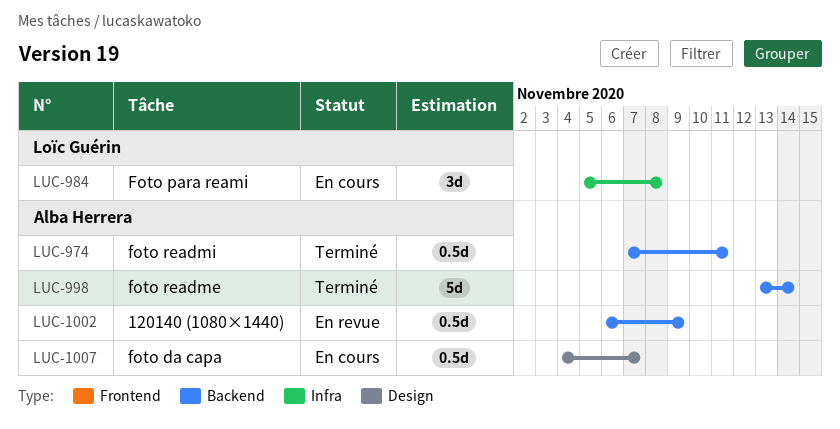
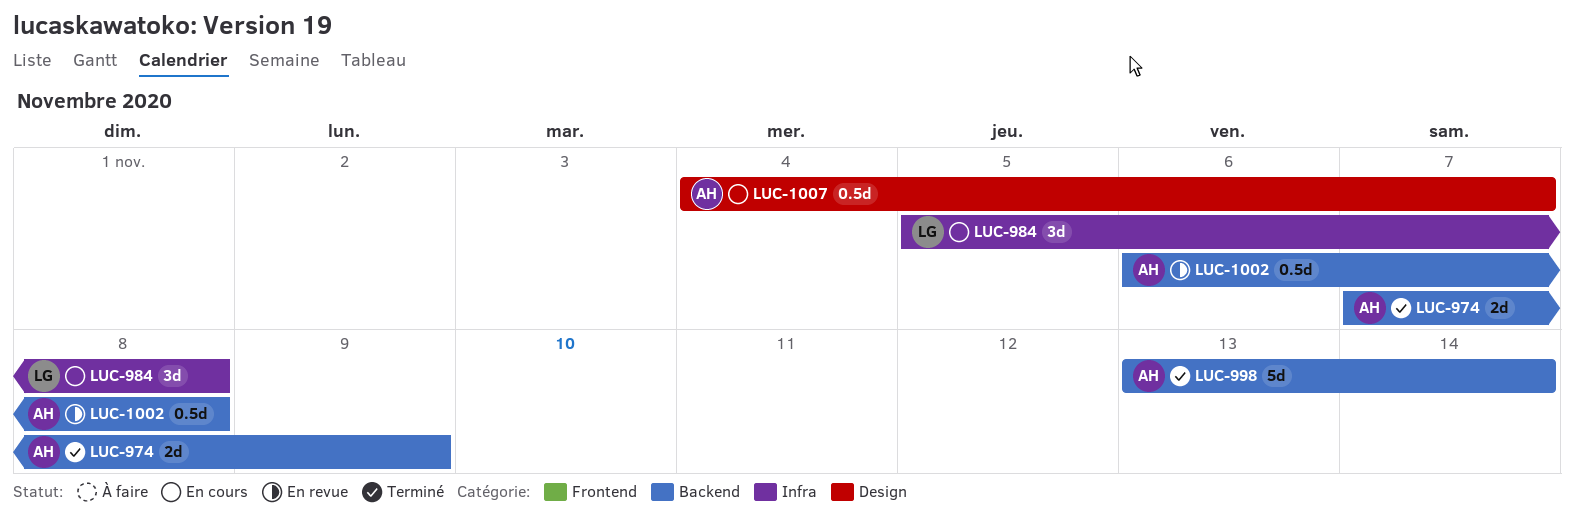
LUC-974, estimate: 0.5d -> 2d
LUC-974, due: Nov 11 -> Nov 9
LUC-1002, due: Nov 9 -> Nov 8

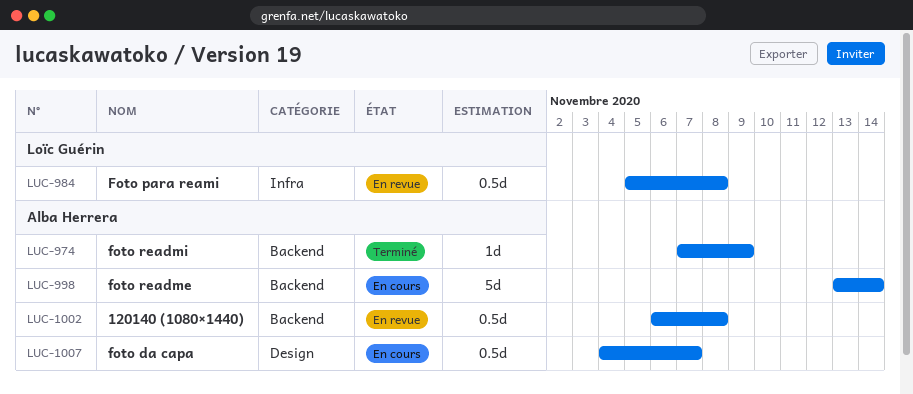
LUC-974, estimate: 2d -> 1d
LUC-984, status: En cours -> En revue
LUC-984, estimate: 3d -> 0.5d
LUC-998, status: Terminé -> En cours

